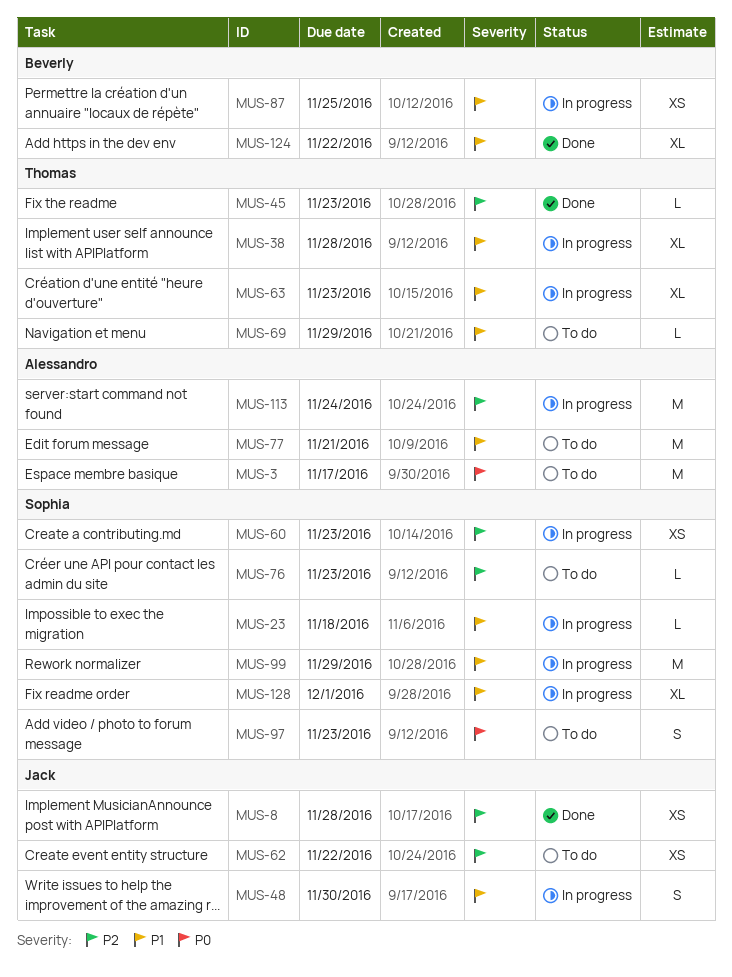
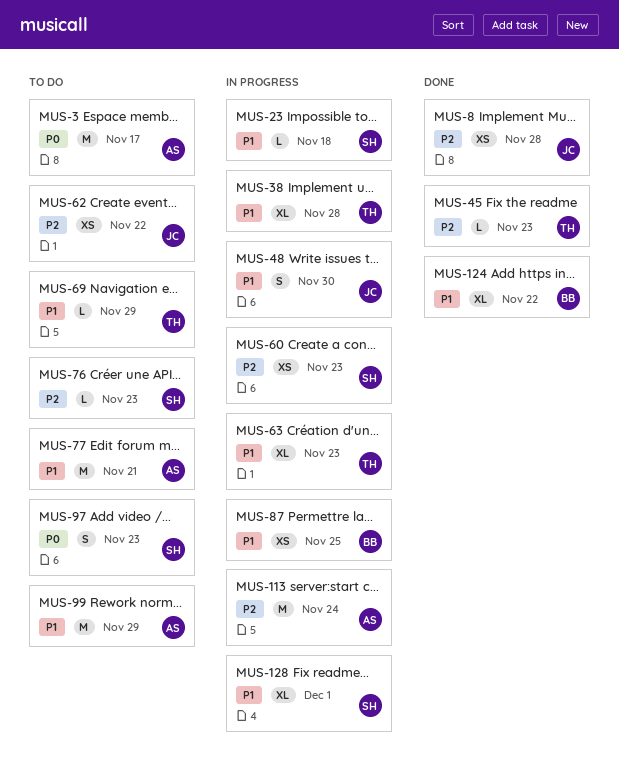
MUS-99, status: In progress -> To do
MUS-99, owner: Sophia -> Alessandro

